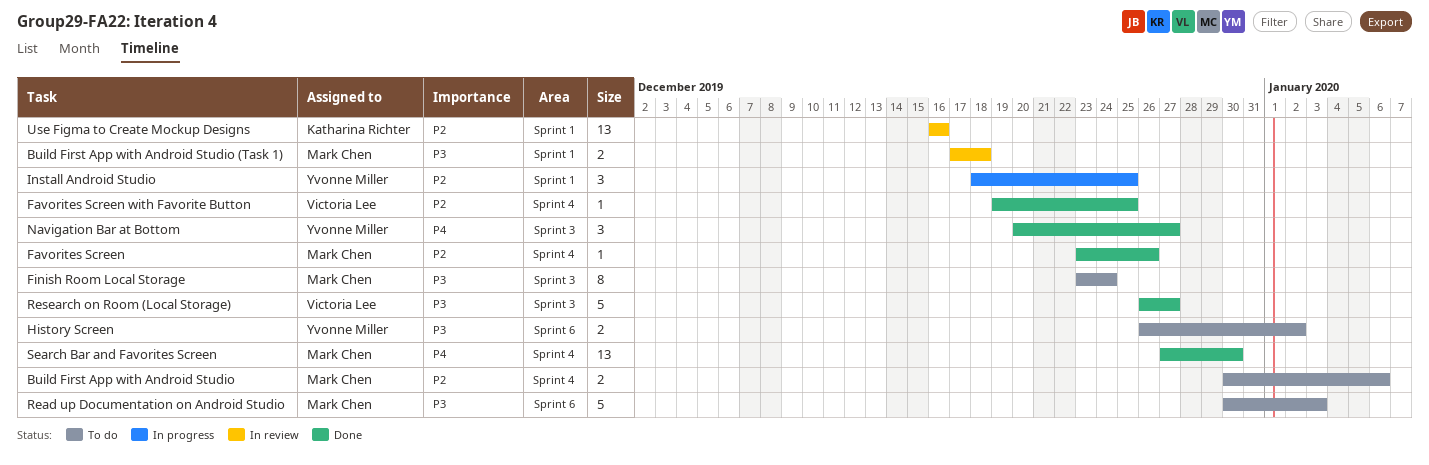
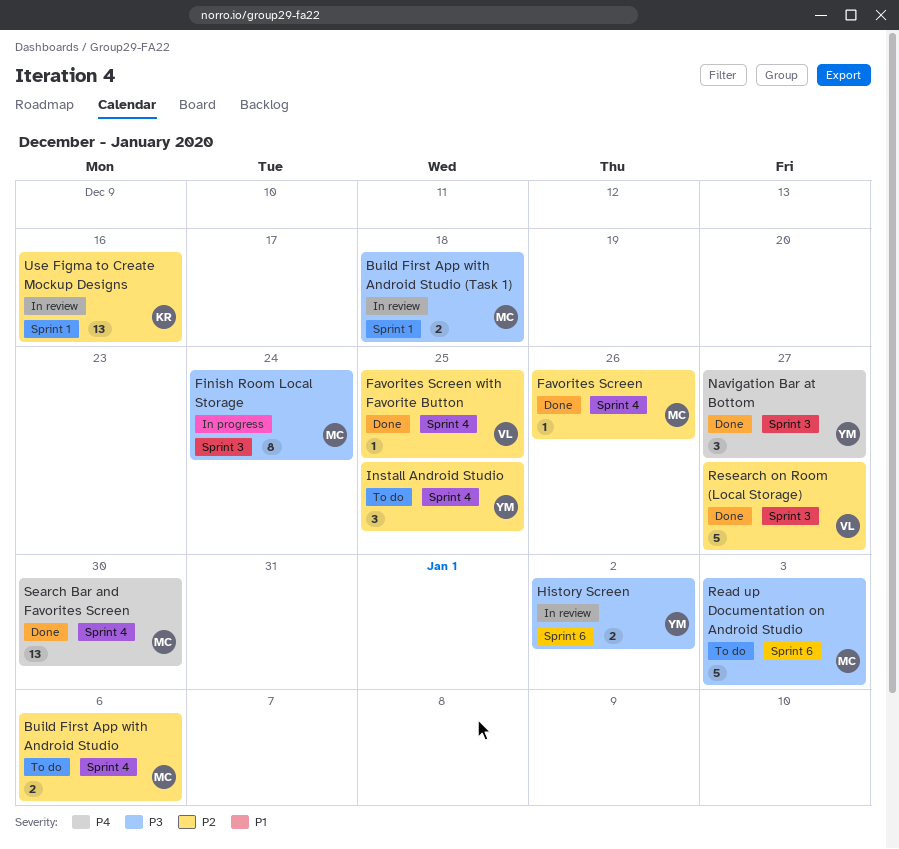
Finish Room Local Storage, status: To do -> In progress
History Screen, status: To do -> In review
Install Android Studio, status: In progress -> To do
Install Android Studio, label: Sprint 1 -> Sprint 4
Research on Room (Local Storage), priority: P3 -> P2

